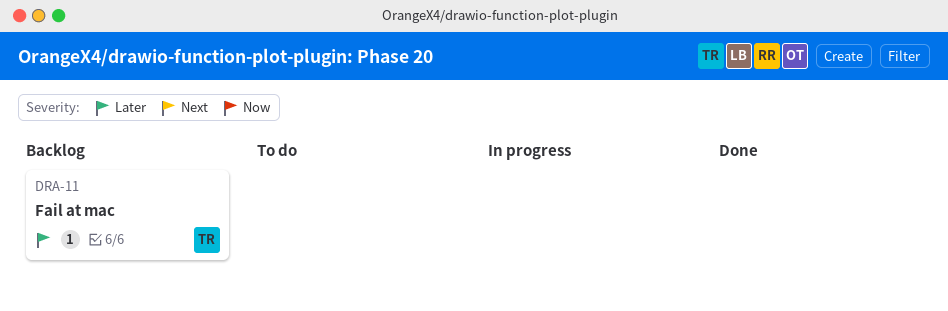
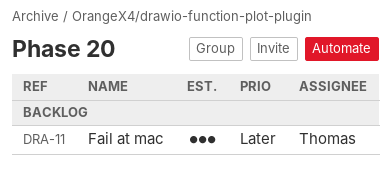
DRA-11, estimate: 1 -> 3

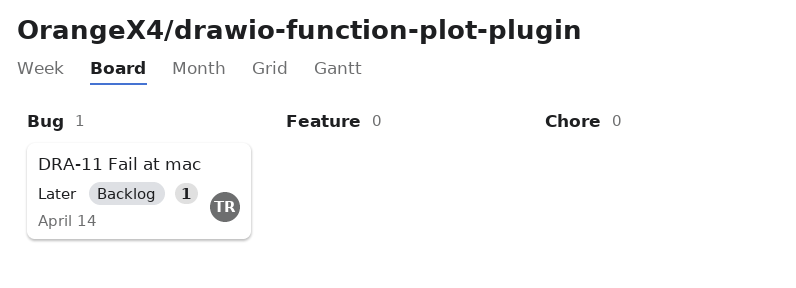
DRA-11, estimate: 3 -> 1

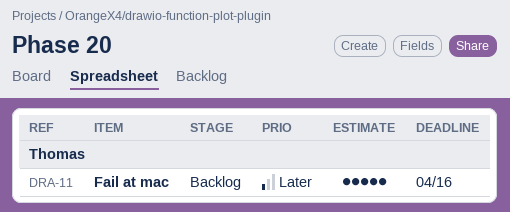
DRA-11, estimate: 1 -> 5
DRA-11, due: Apr 14 -> Apr 16

